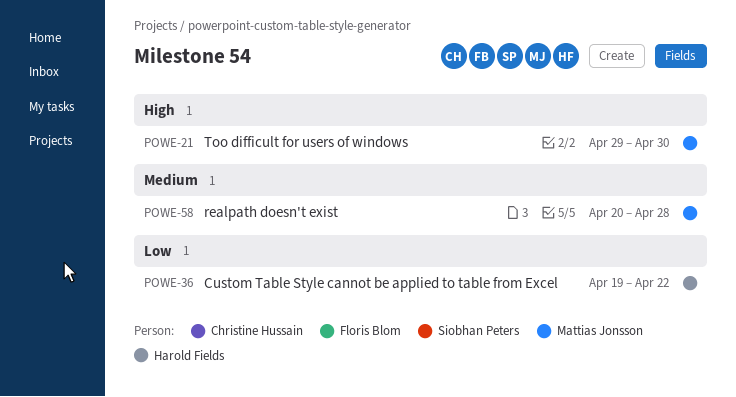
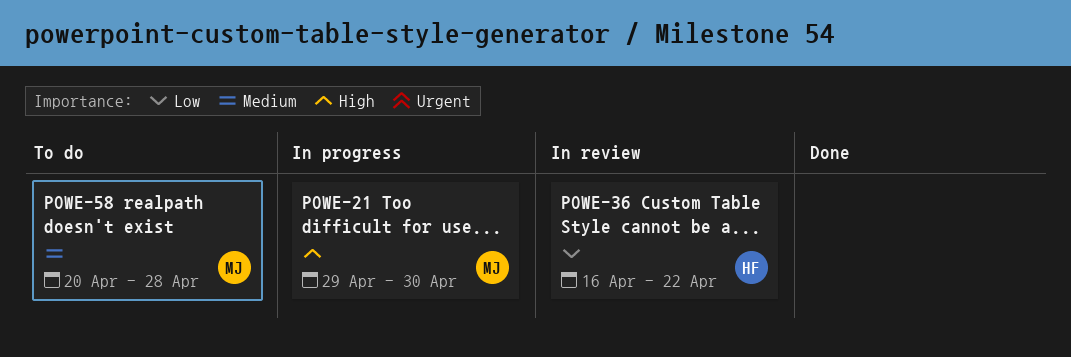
POWE-36, start: Apr 19 -> Apr 16

